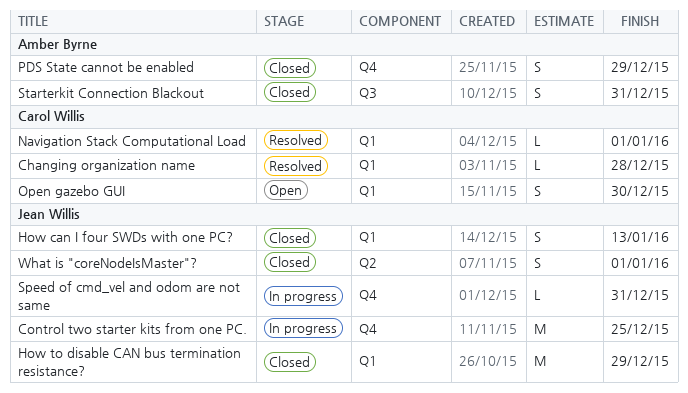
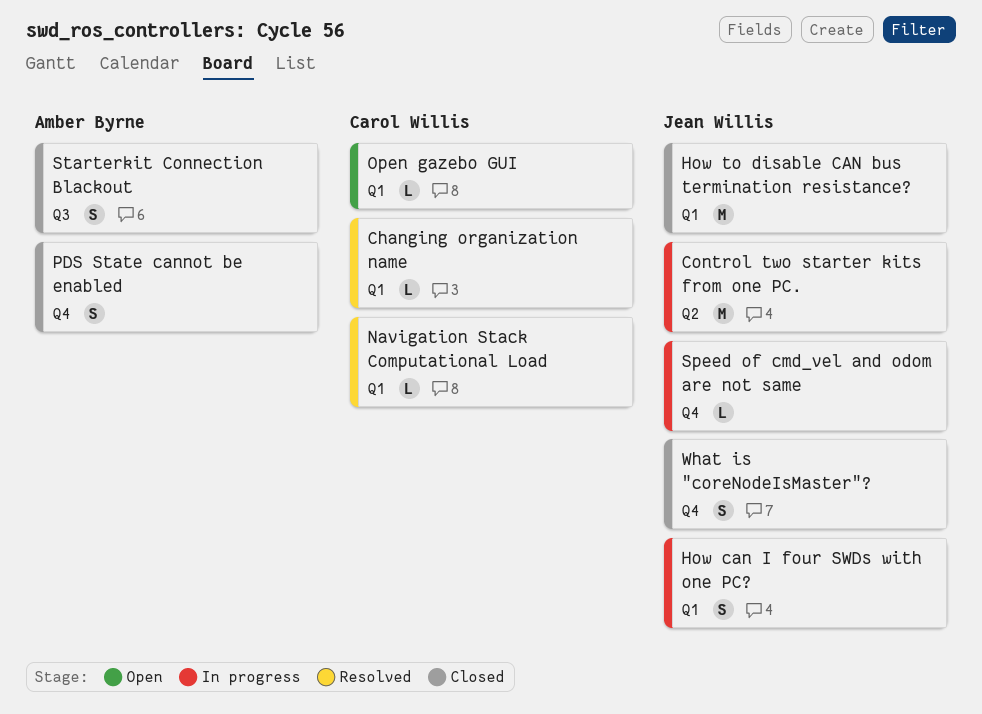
Control two starter kits from one PC., label: Q4 -> Q2
How can I four SWDs with one PC?, status: Closed -> In progress
Open gazebo GUI, estimate: S -> L
What is "coreNodeIsMaster"?, label: Q2 -> Q4

